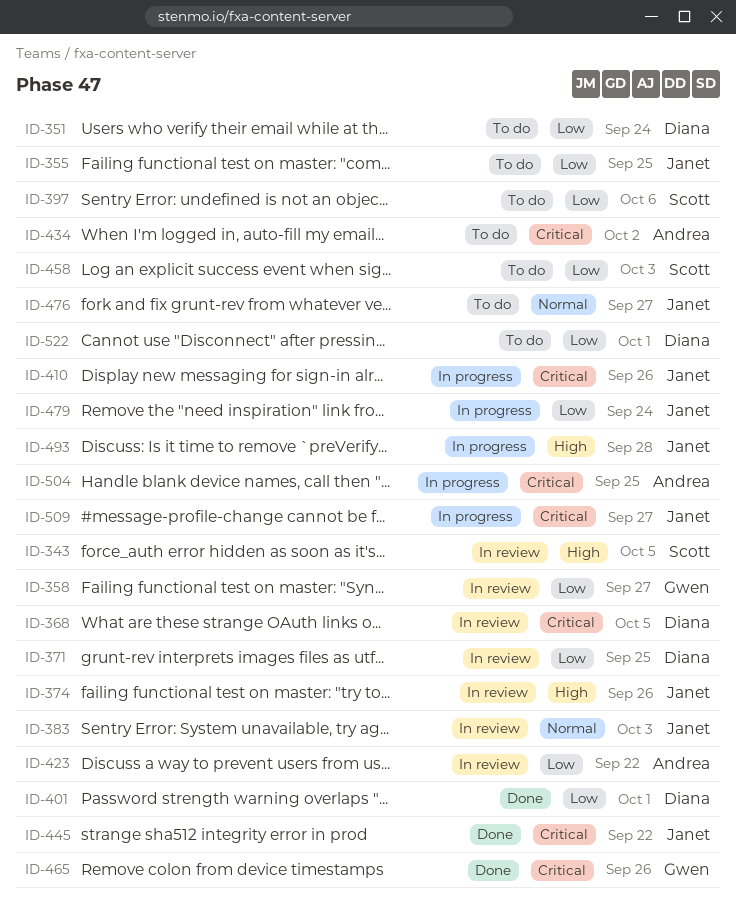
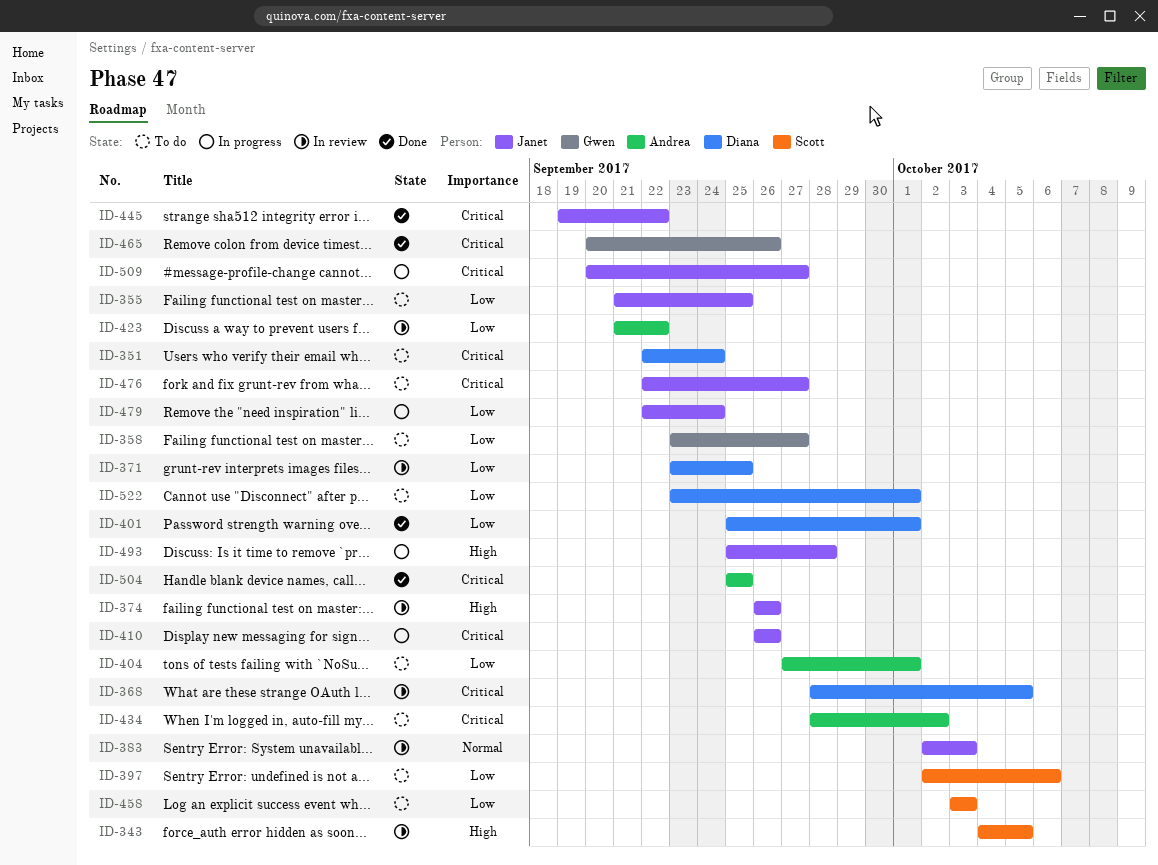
ID-351, priority: Low -> Critical
ID-358, status: In review -> To do
ID-404: none -> present
ID-476, priority: Normal -> Critical
ID-504, status: In progress -> Done

